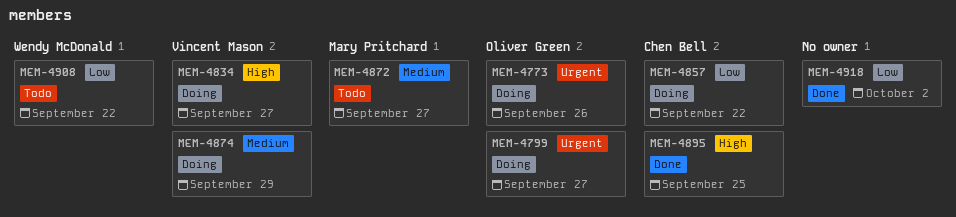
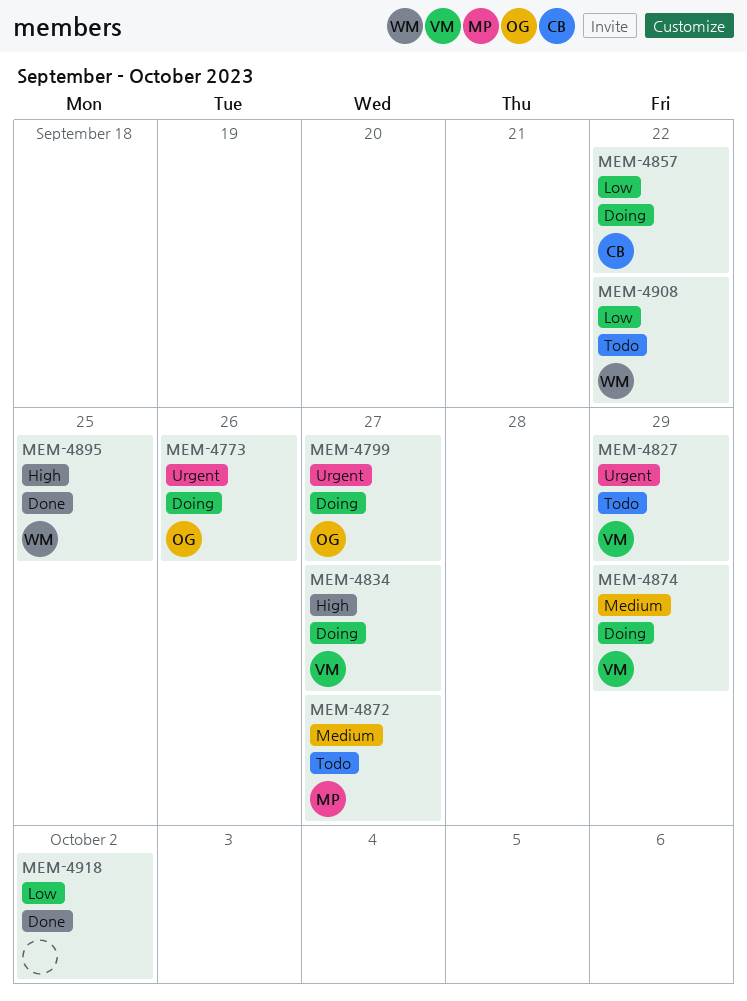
MEM-4827: none -> present
MEM-4895, owner: Chen Bell -> Wendy McDonald

